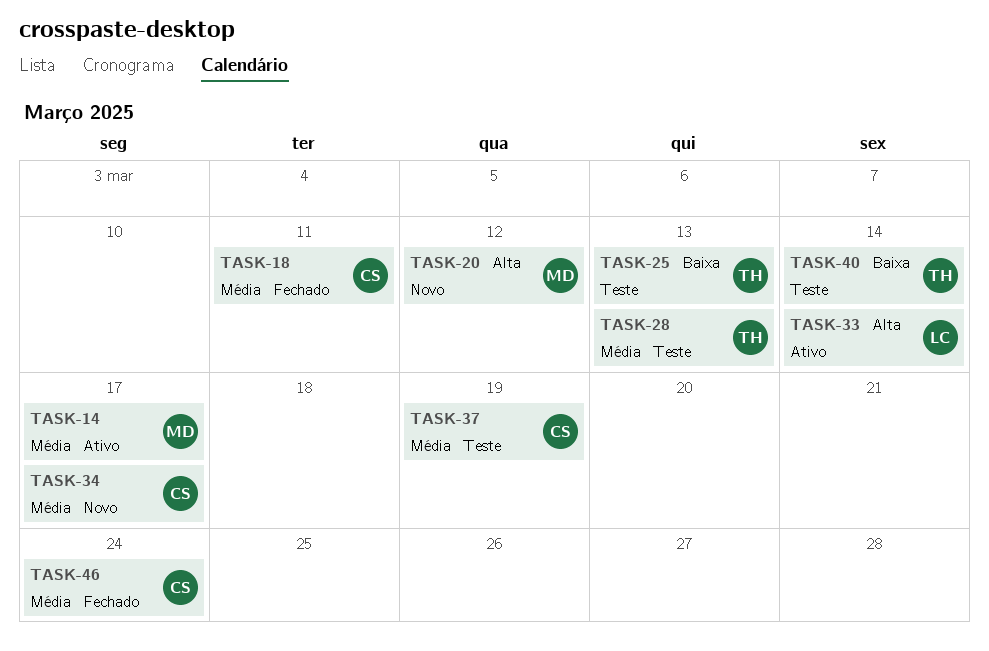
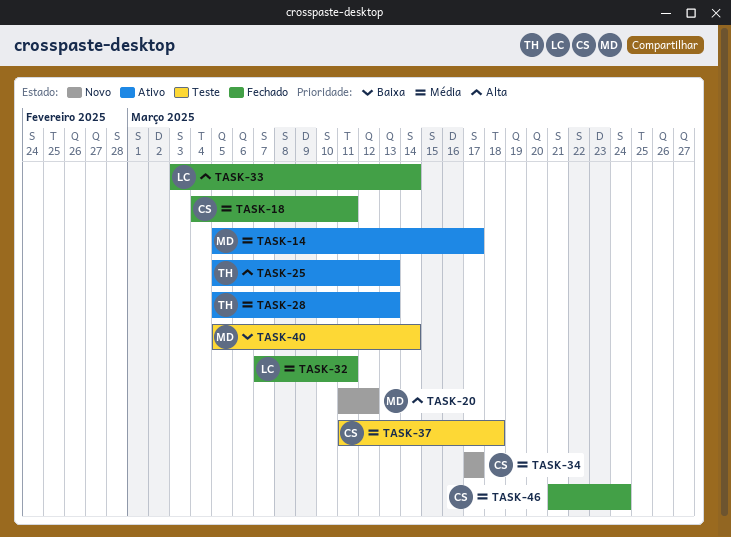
TASK-25, status: Teste -> Ativo
TASK-25, priority: Baixa -> Alta
TASK-28, status: Teste -> Ativo
TASK-32: none -> present
TASK-33, status: Ativo -> Fechado
TASK-37, due: Mar 19 -> Mar 18
TASK-40, owner: TH -> MD

